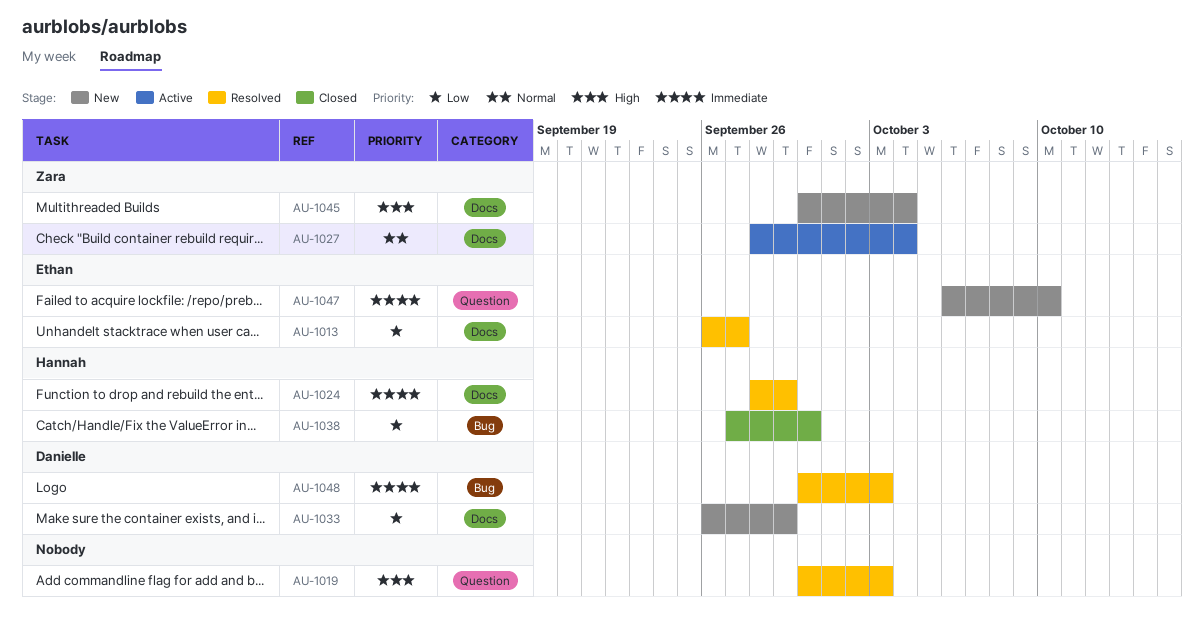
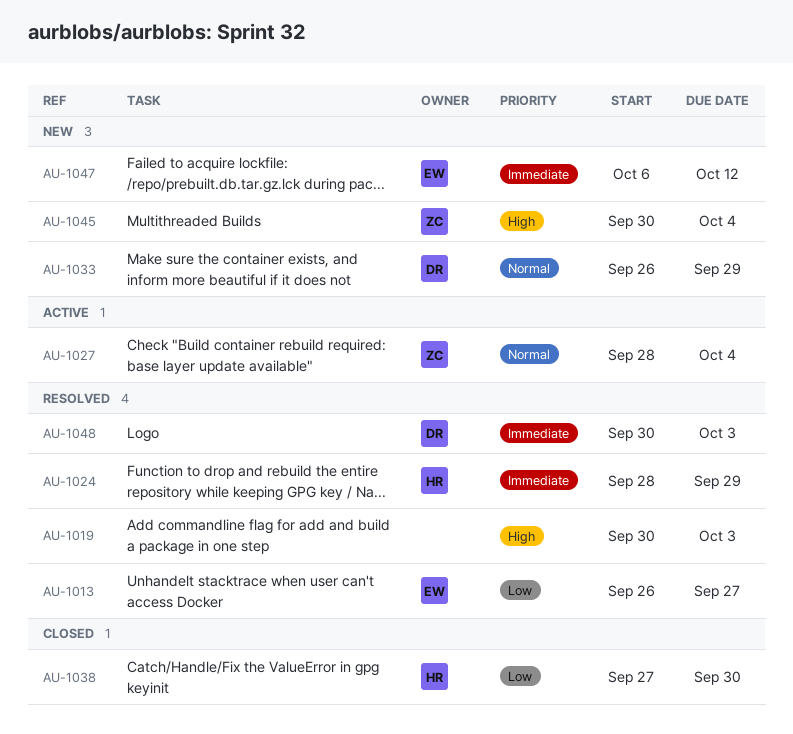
AU-1033, priority: Low -> Normal
AU-1047, due: Oct 10 -> Oct 12

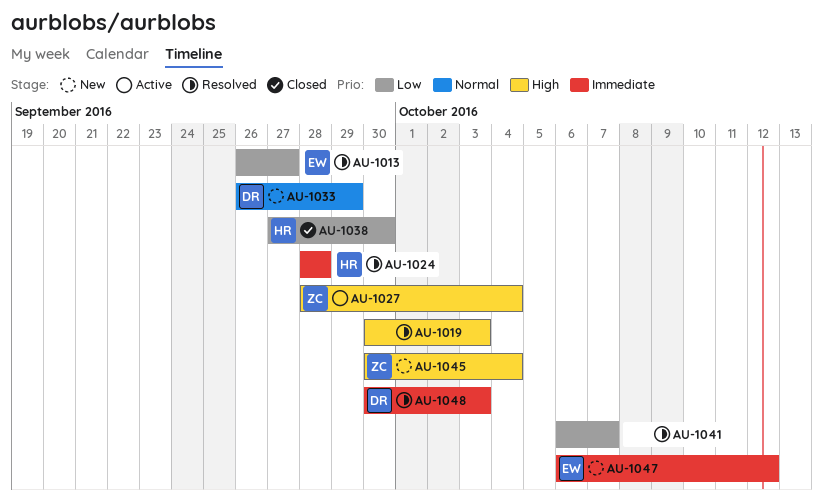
AU-1024, due: Sep 29 -> Sep 28
AU-1027, priority: Normal -> High
AU-1041: none -> present

